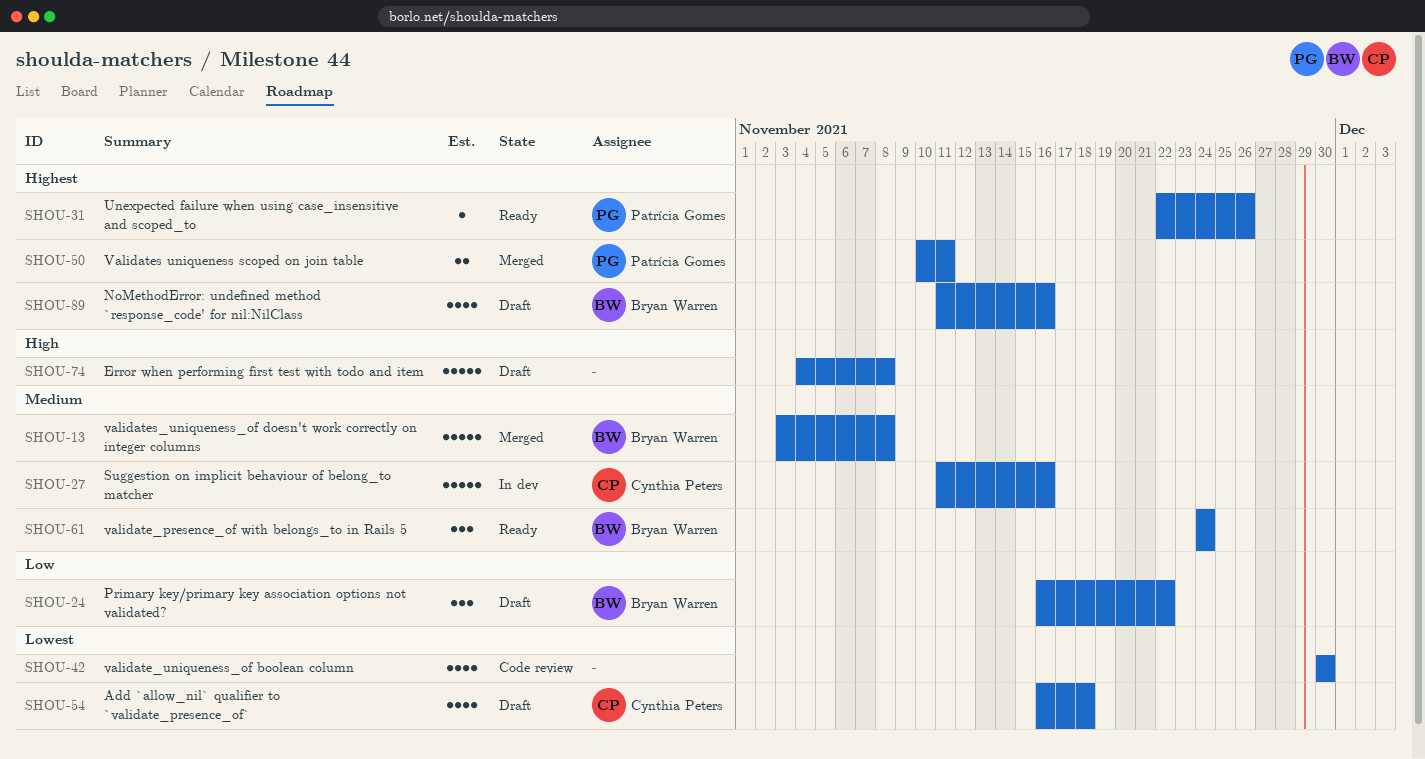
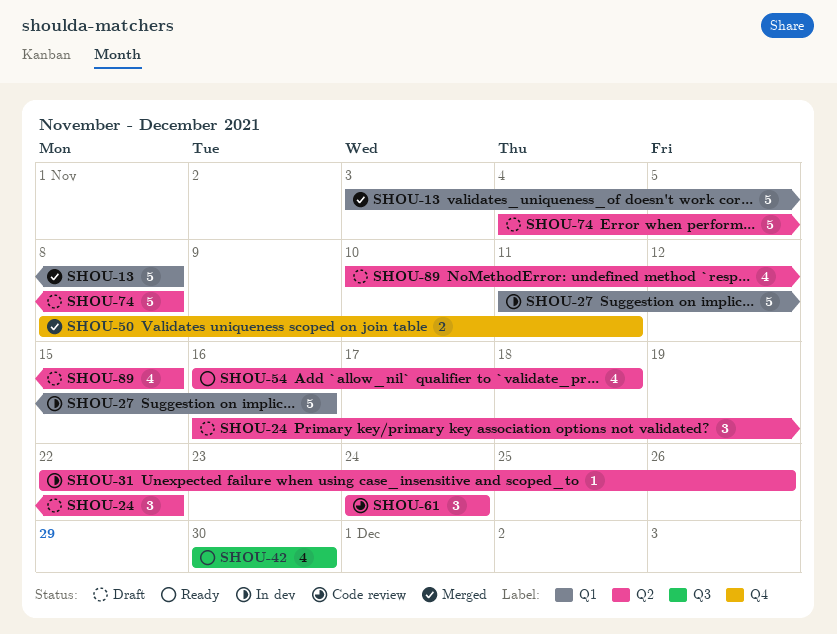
SHOU-31, status: Ready -> In dev
SHOU-42, status: Code review -> Ready
SHOU-50, start: Nov 10 -> Nov 8
SHOU-54, status: Draft -> Ready
SHOU-61, status: Ready -> Code review
SHOU-89, start: Nov 11 -> Nov 10
SHOU-89, due: Nov 16 -> Nov 15

